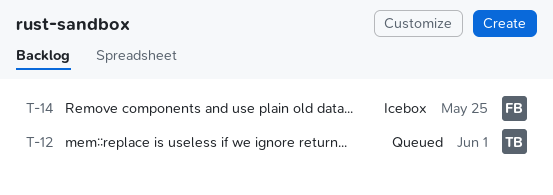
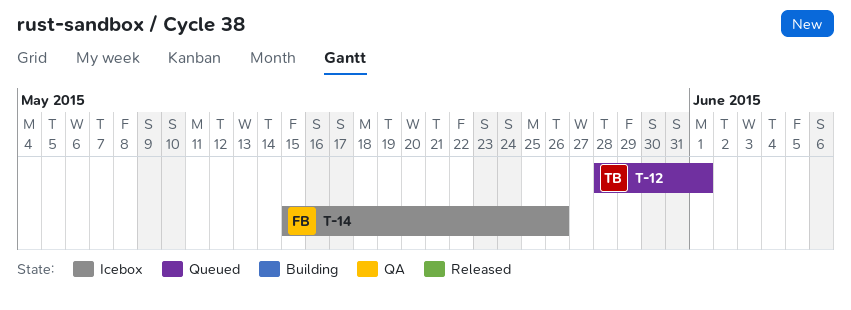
T-14, due: May 25 -> May 26

